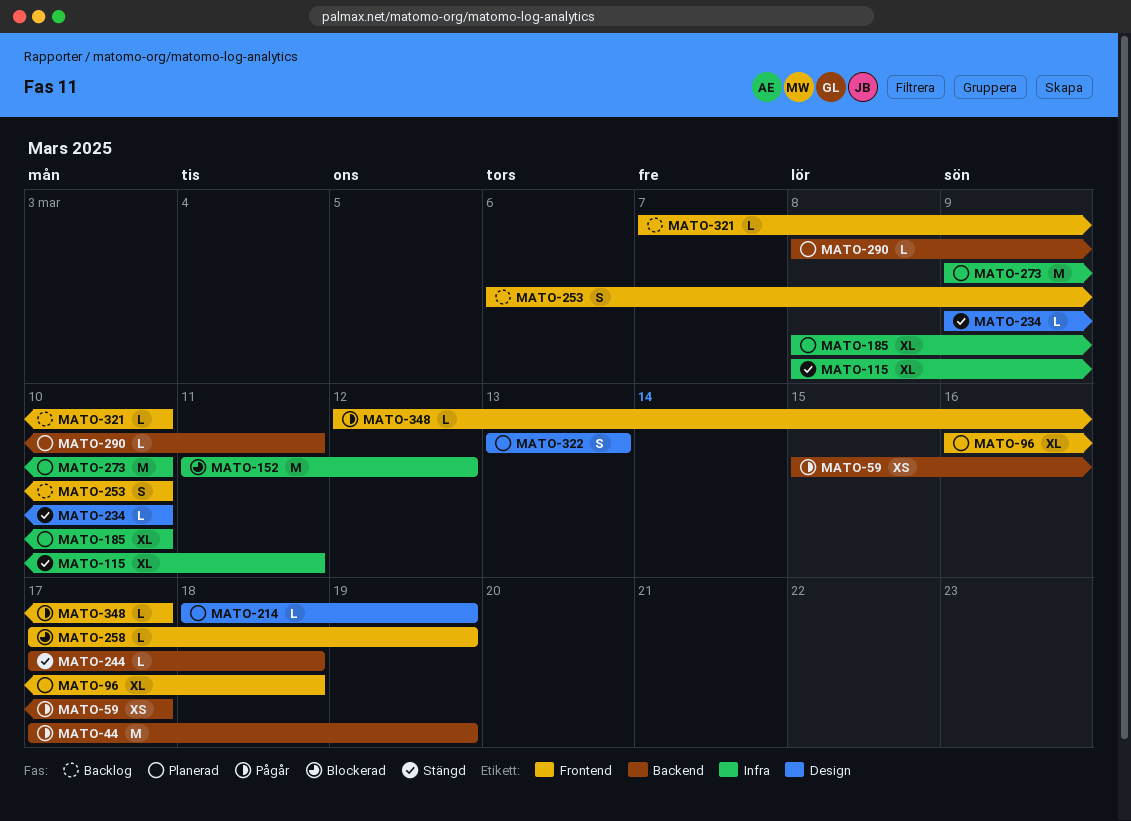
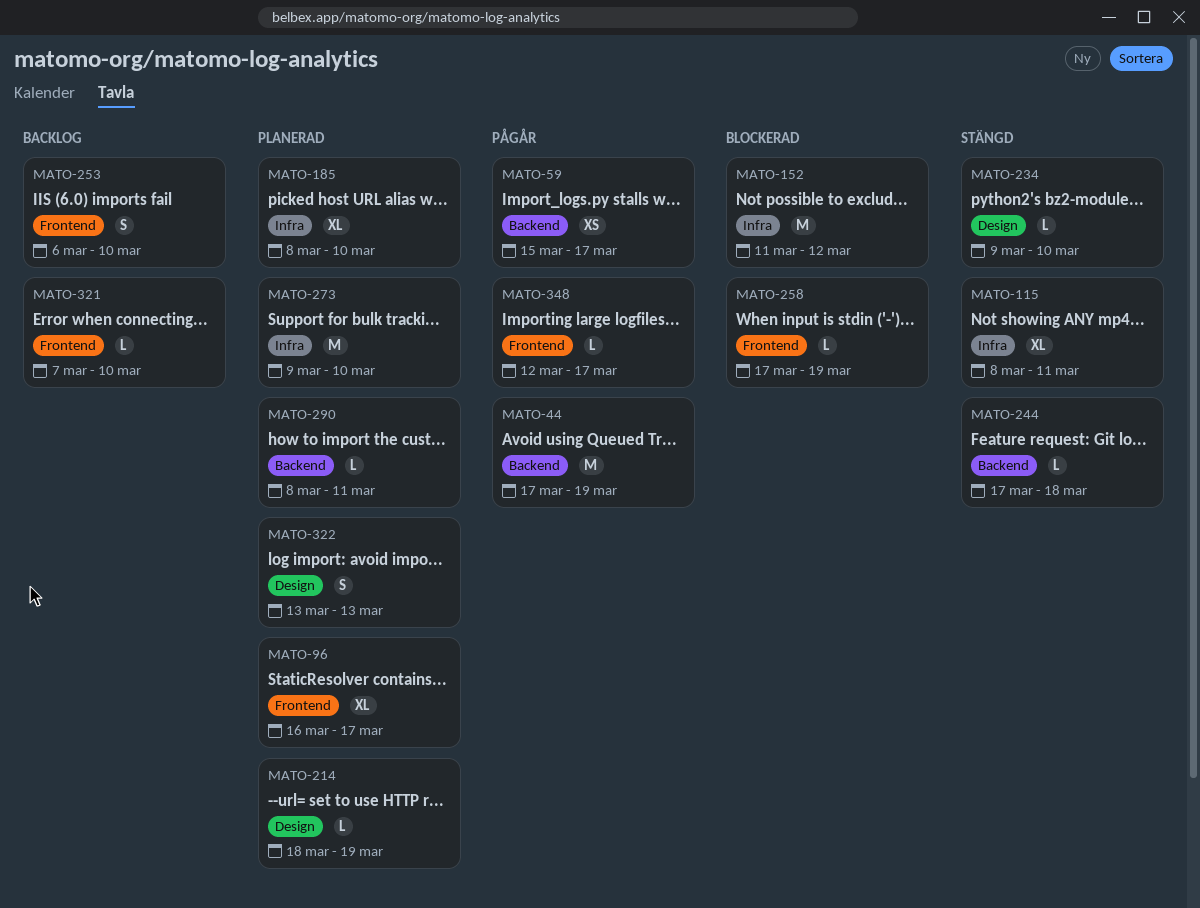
MATO-96, due: Mar 18 -> Mar 17

